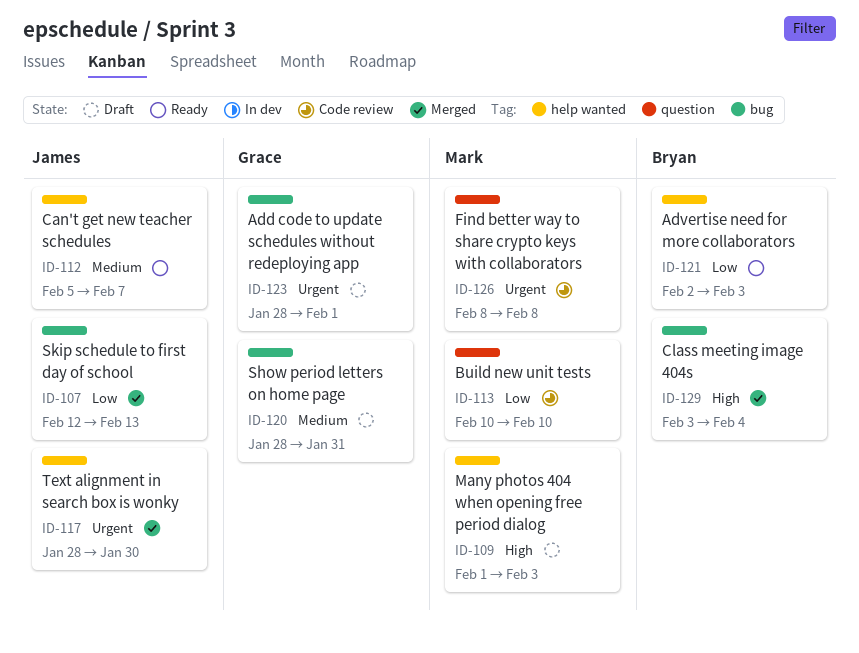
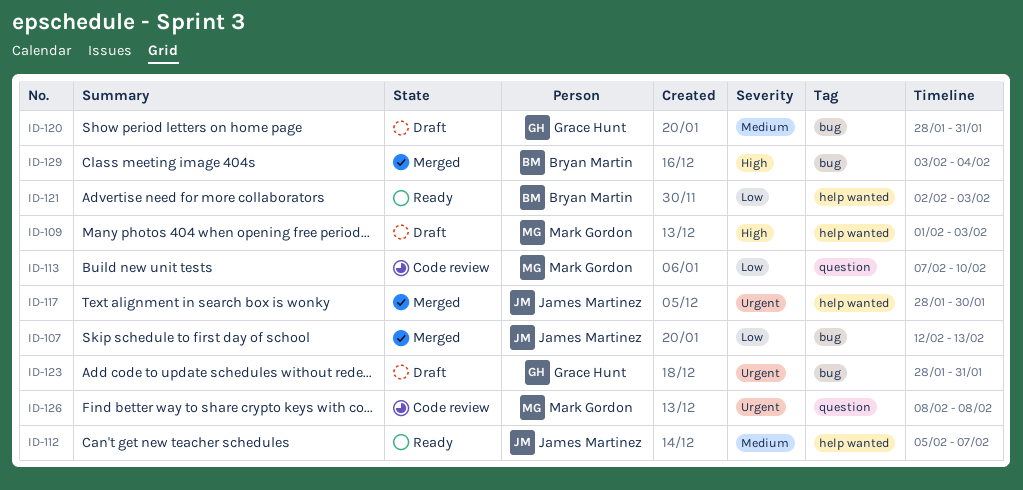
ID-113, start: Feb 10 -> Feb 7
ID-123, due: Feb 1 -> Jan 31

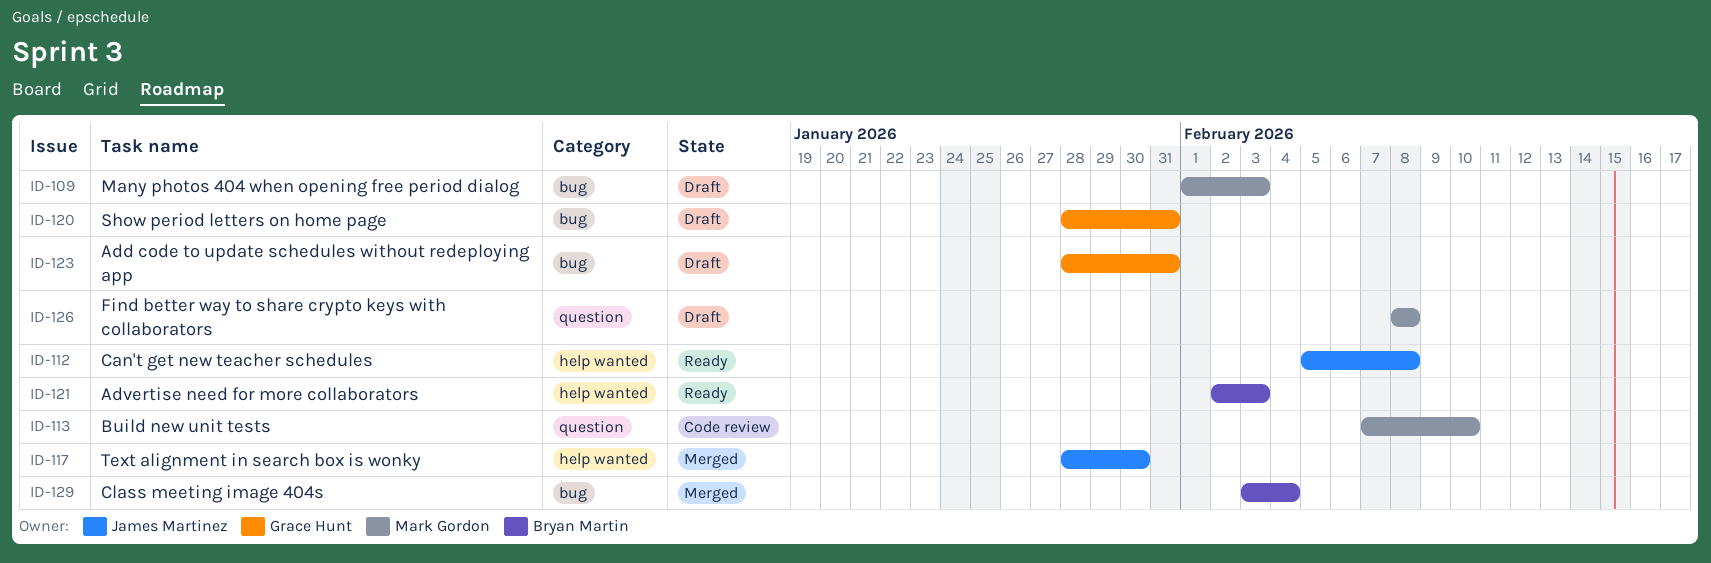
ID-107: present -> none
ID-109, label: help wanted -> bug
ID-112, due: Feb 7 -> Feb 8
ID-126, status: Code review -> Draft

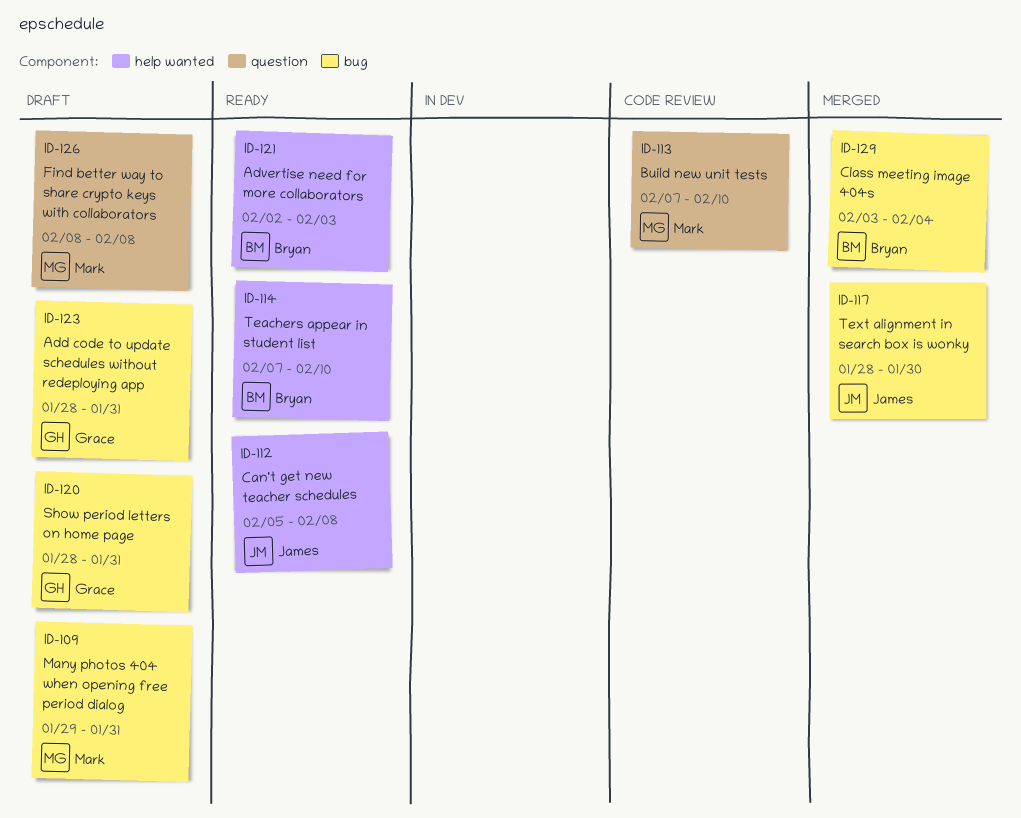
ID-109, start: Feb 1 -> Jan 29
ID-109, due: Feb 3 -> Jan 31
ID-114: none -> present
ID-117, label: help wanted -> bug

